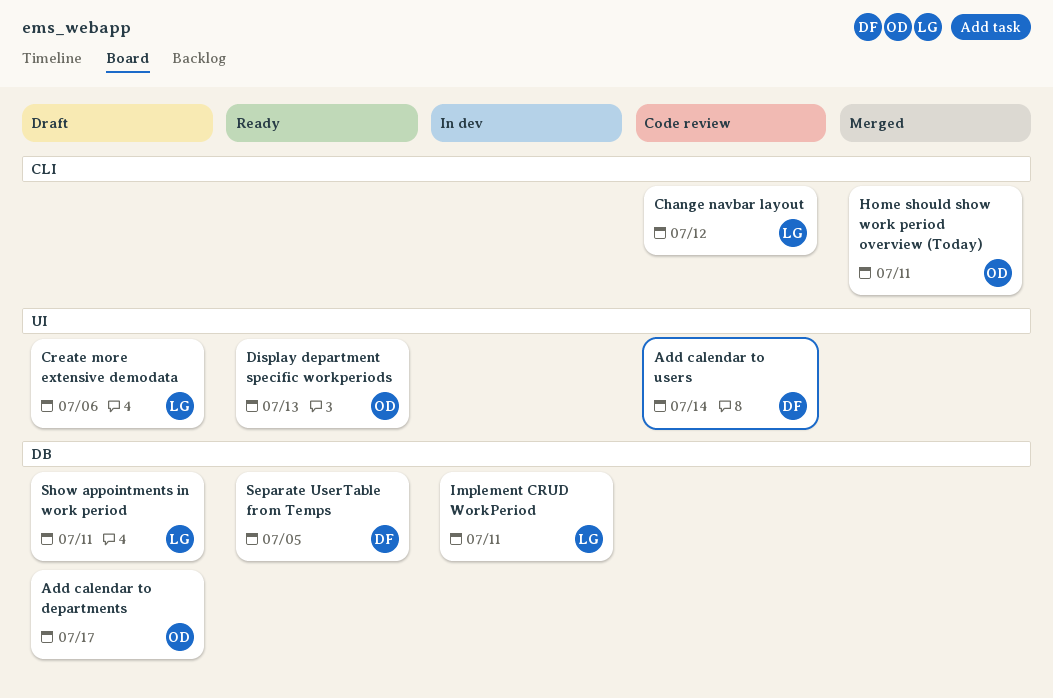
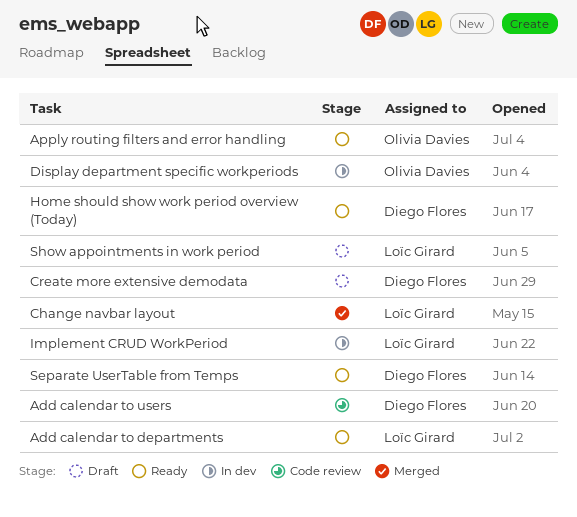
Add calendar to departments, status: Draft -> Ready
Add calendar to departments, owner: Olivia Davies -> Loïc Girard
Apply routing filters and error handling: none -> present
Change navbar layout, status: Code review -> Merged
Create more extensive demodata, owner: Loïc Girard -> Diego Flores
Display department specific workperiods, status: Ready -> In dev
Home should show work period overview (Today), status: Merged -> Ready
Home should show work period overview (Today), owner: Olivia Davies -> Diego Flores

